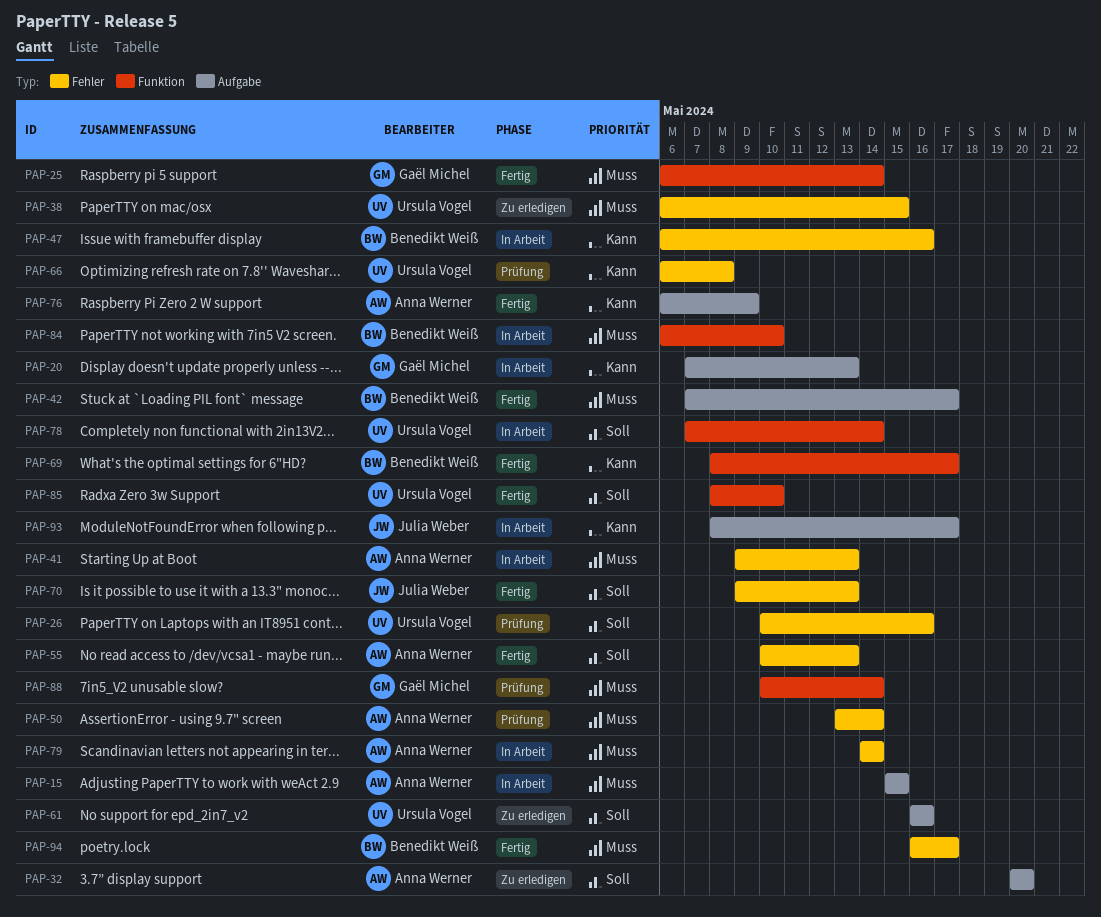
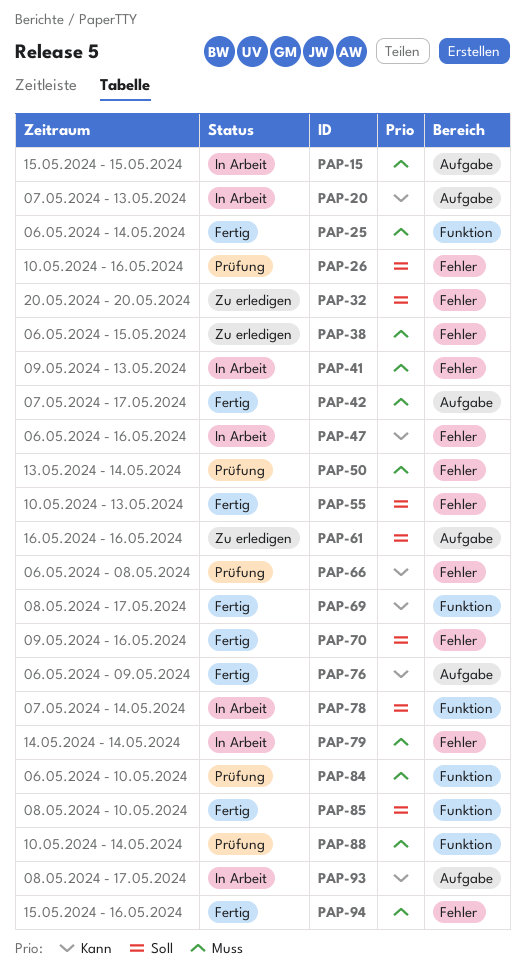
PAP-32, label: Aufgabe -> Fehler
PAP-70, due: May 13 -> May 16
PAP-84, status: In Arbeit -> Prüfung
PAP-94, start: May 16 -> May 15
PAP-94, due: May 17 -> May 16

